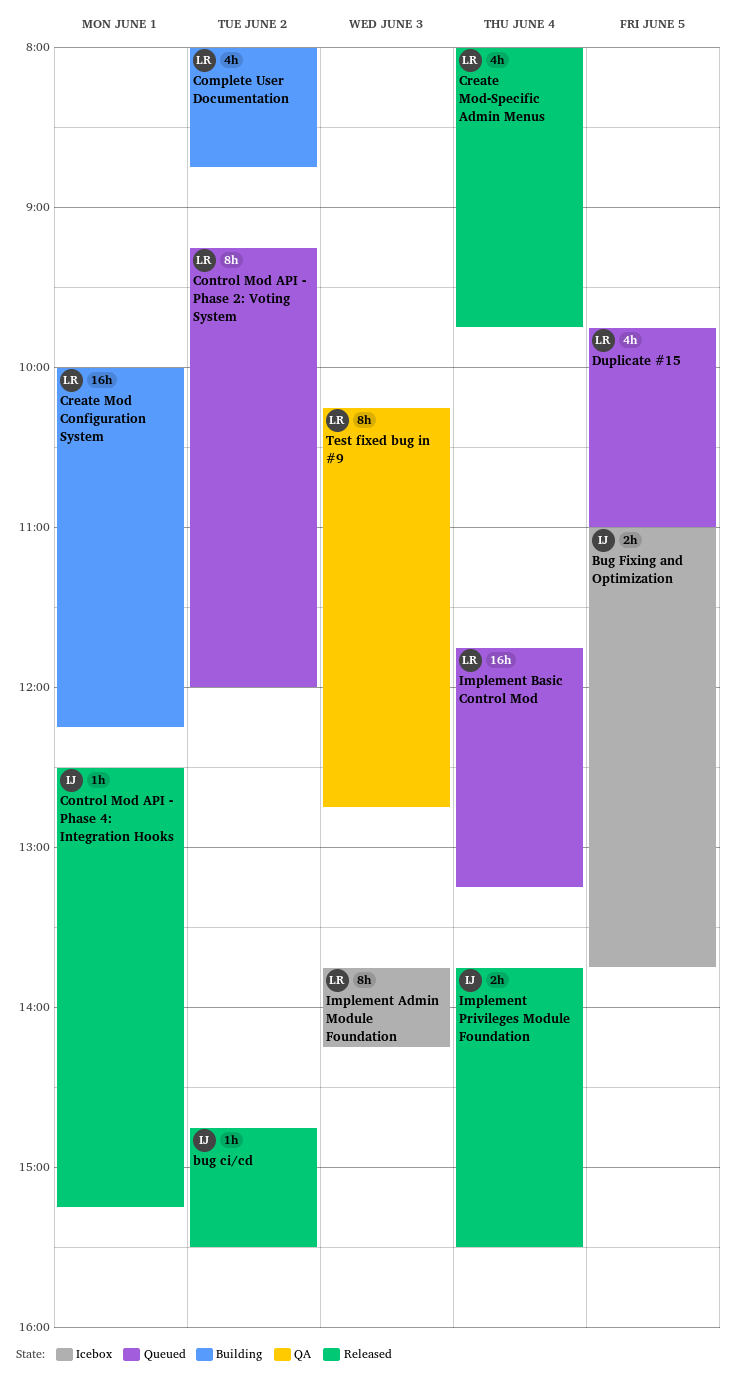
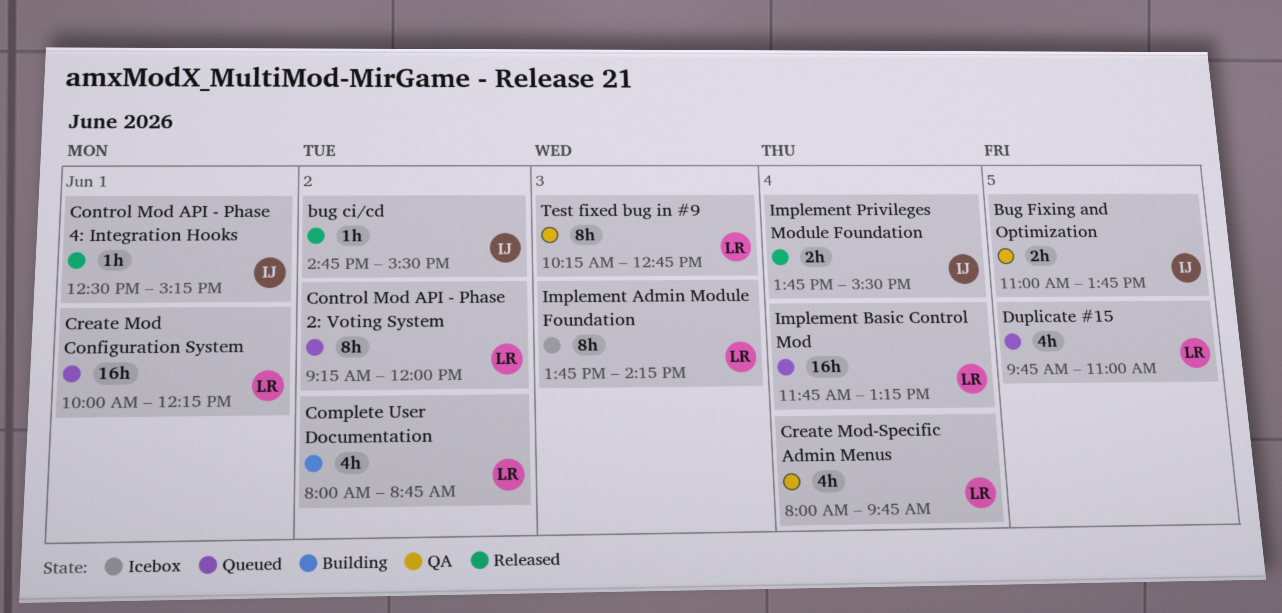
Bug Fixing and Optimization, status: Icebox -> QA
Create Mod Configuration System, status: Building -> Queued
Create Mod-Specific Admin Menus, status: Released -> QA

